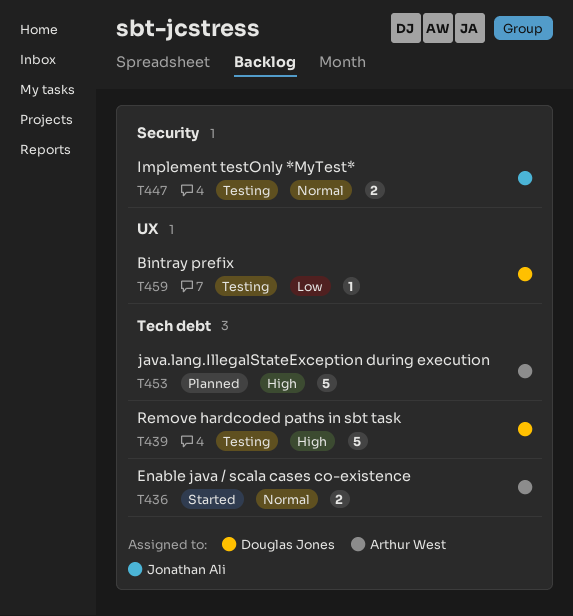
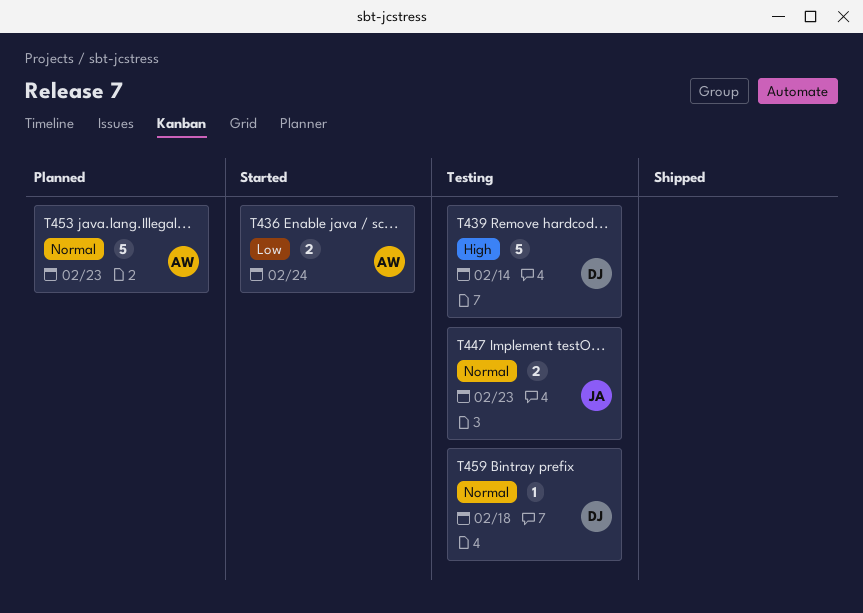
T436, priority: Normal -> Low
T453, priority: High -> Normal
T459, priority: Low -> Normal

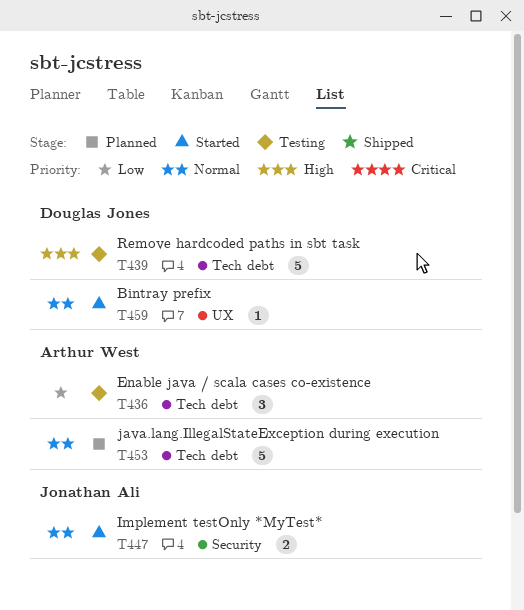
T436, status: Started -> Testing
T436, estimate: 2 -> 3
T447, status: Testing -> Started
T459, status: Testing -> Started

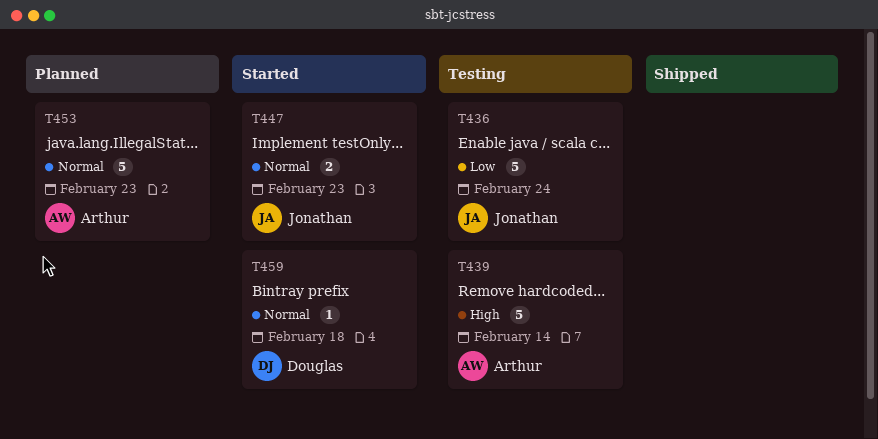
T436, owner: Arthur West -> Jonathan Ali
T436, estimate: 3 -> 5
T439, owner: Douglas Jones -> Arthur West

